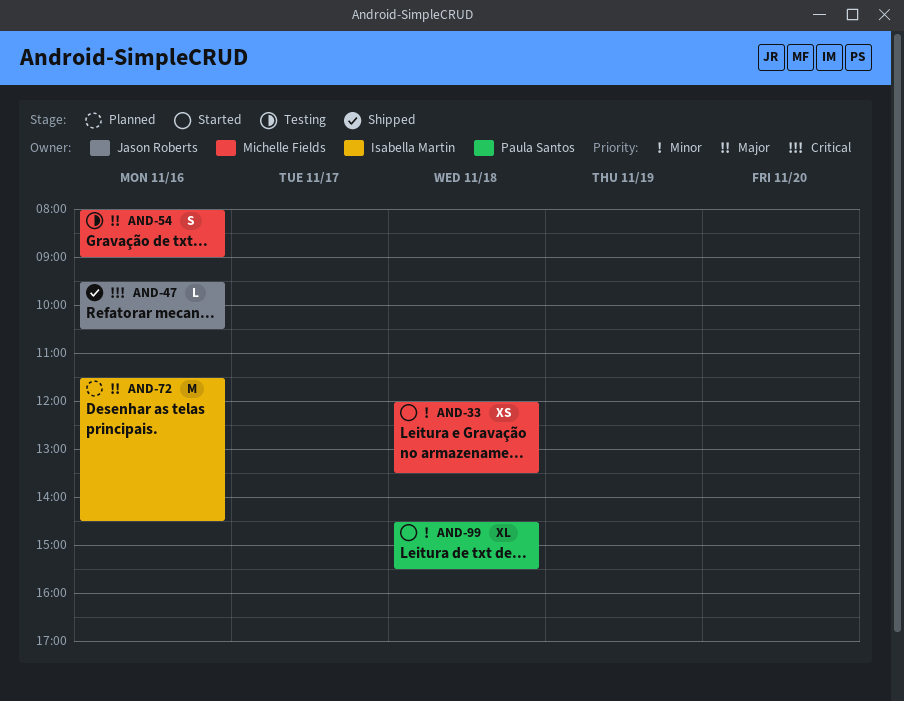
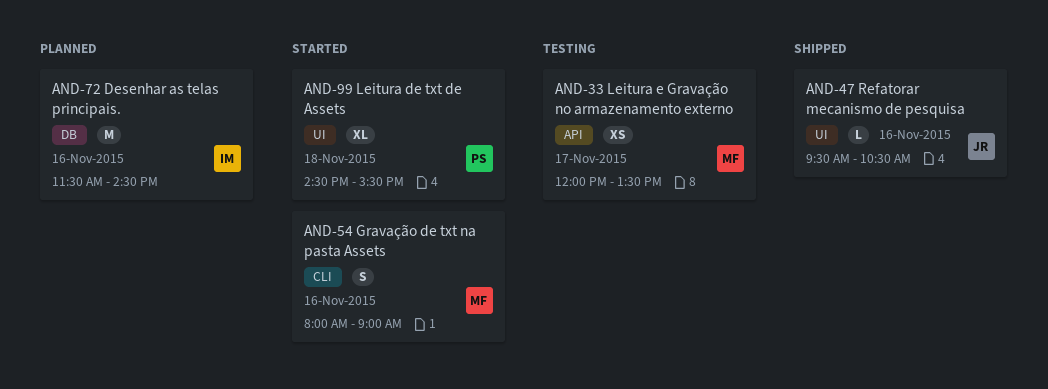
AND-33, status: Started -> Testing
AND-33, day: Nov 18 -> Nov 17
AND-54, status: Testing -> Started

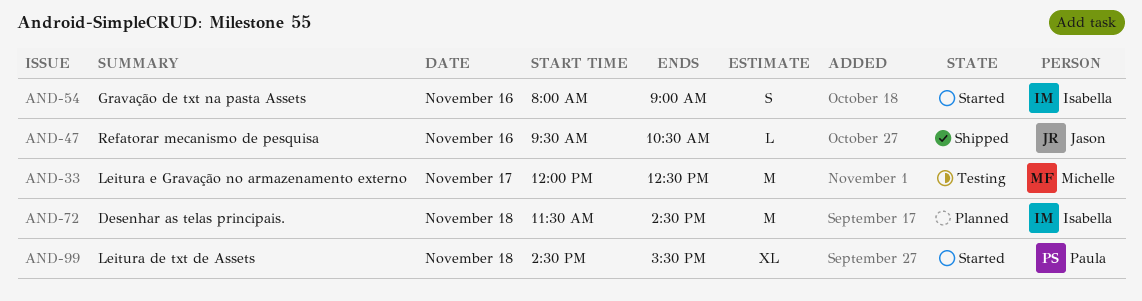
AND-33, estimate: XS -> M
AND-33, ends: 13:30 -> 12:30
AND-54, owner: Michelle -> Isabella
AND-72, day: Nov 16 -> Nov 18

